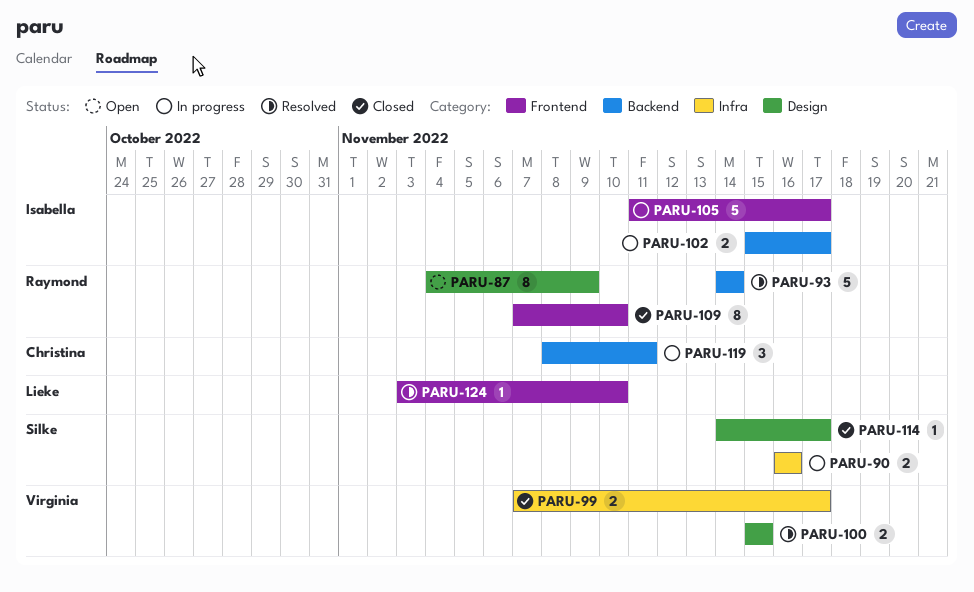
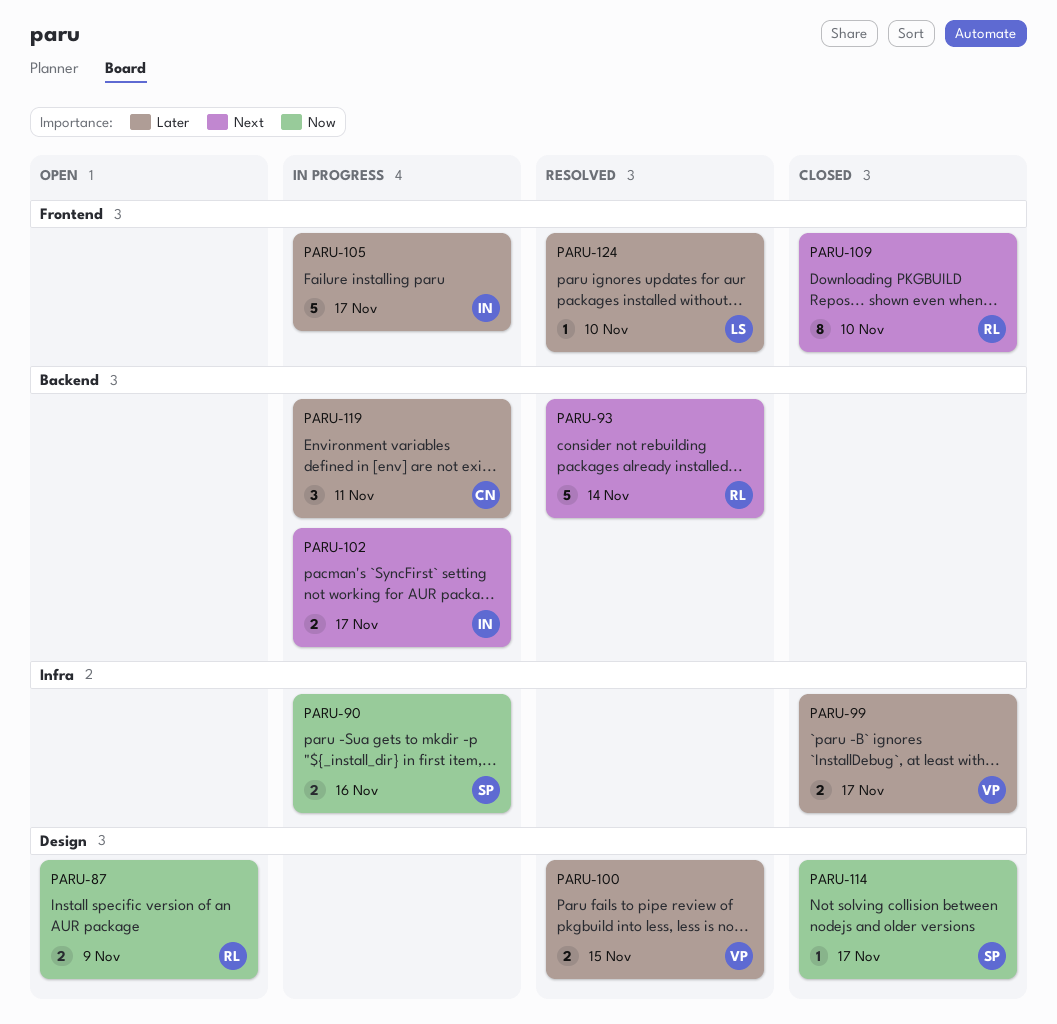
PARU-87, estimate: 8 -> 2

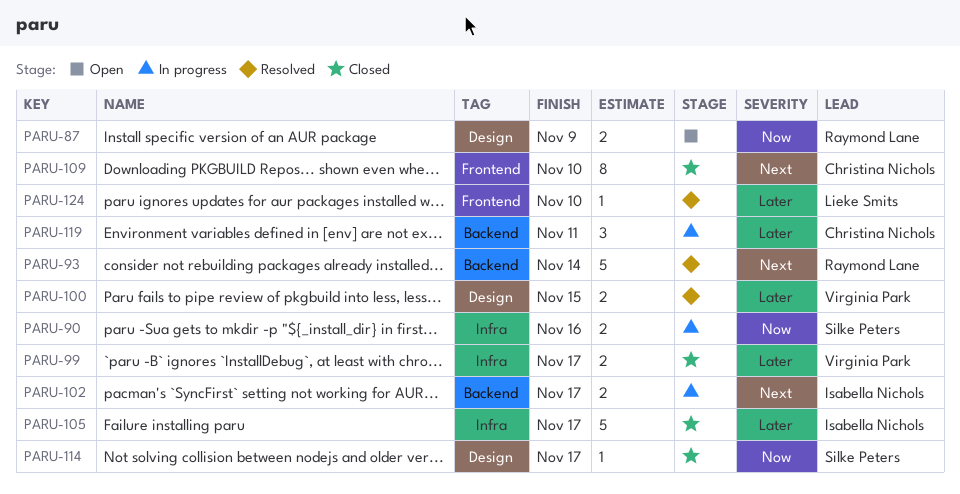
PARU-105, status: In progress -> Closed
PARU-105, label: Frontend -> Infra
PARU-109, owner: Raymond Lane -> Christina Nichols

